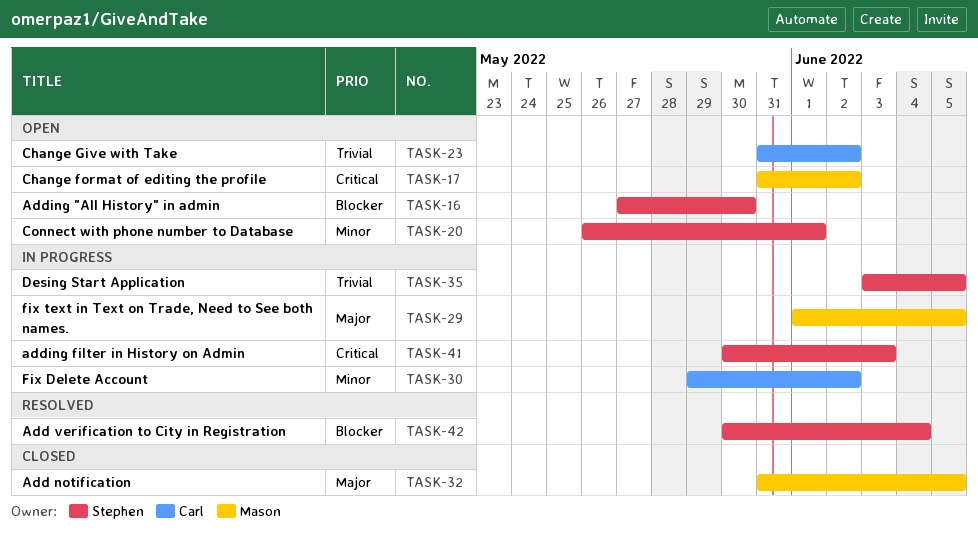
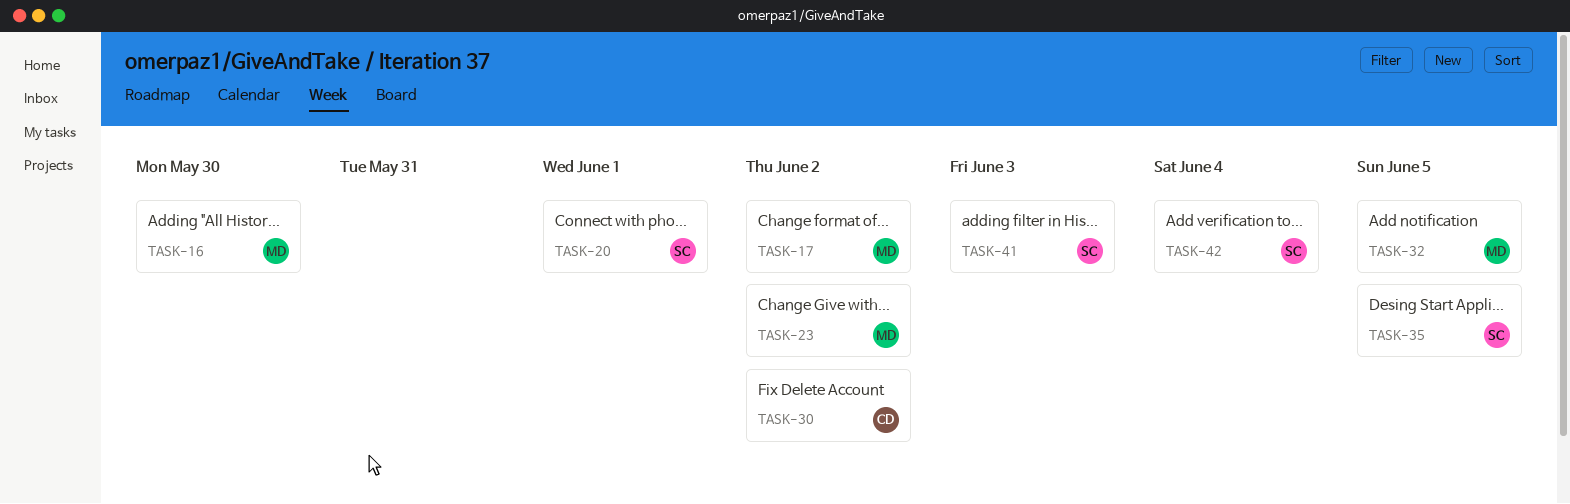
TASK-16, owner: Stephen -> Mason
TASK-23, owner: Carl -> Mason
TASK-29: present -> none

